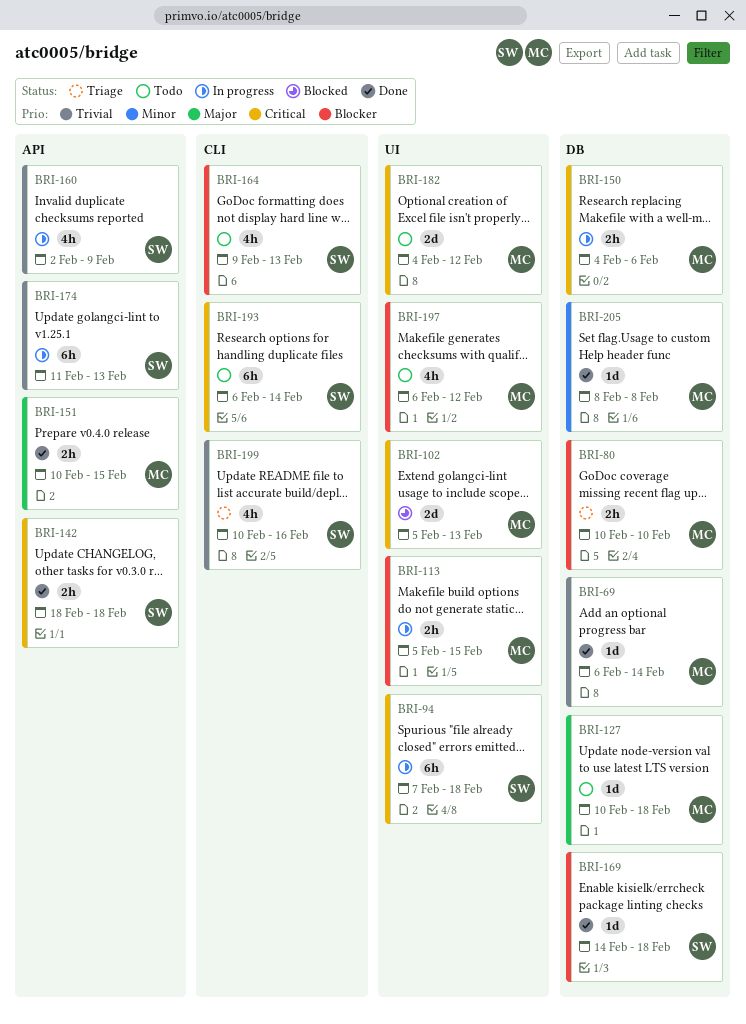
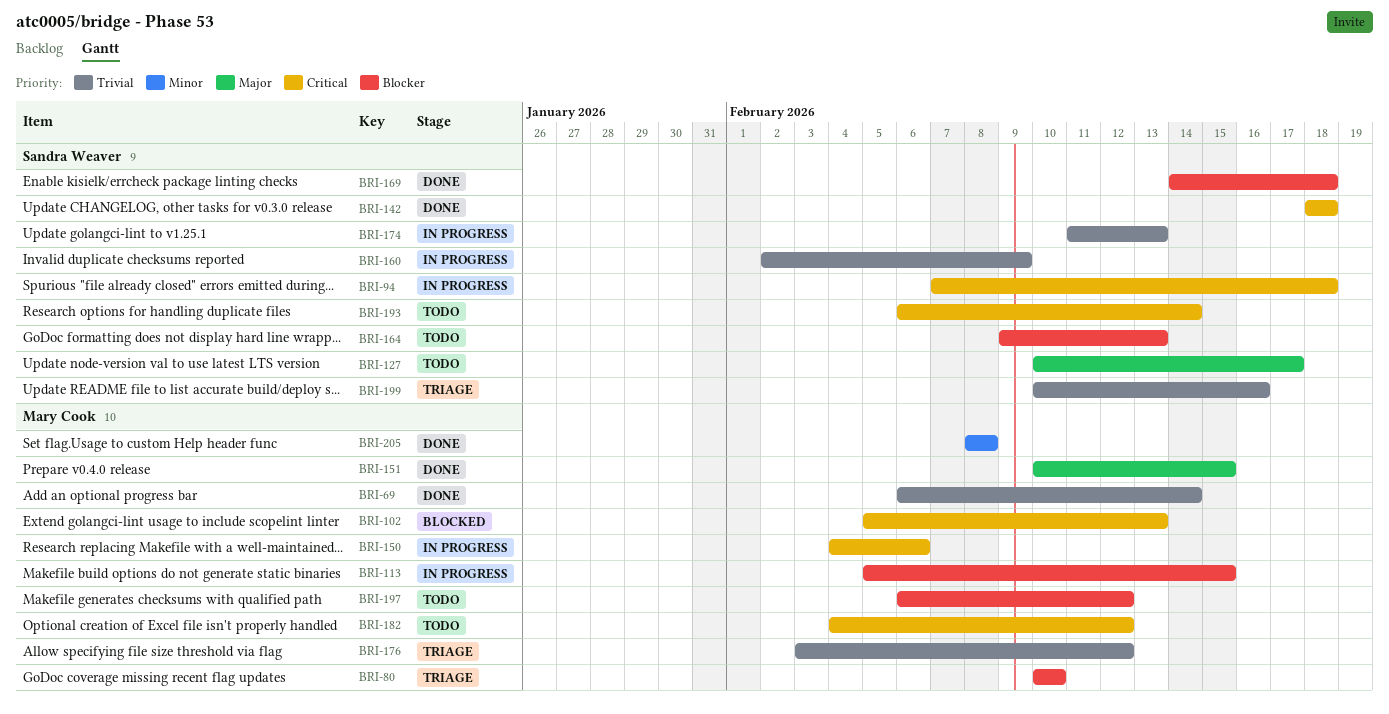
BRI-127, owner: Mary Cook -> Sandra Weaver
BRI-127, due: Feb 18 -> Feb 17
BRI-176: none -> present

